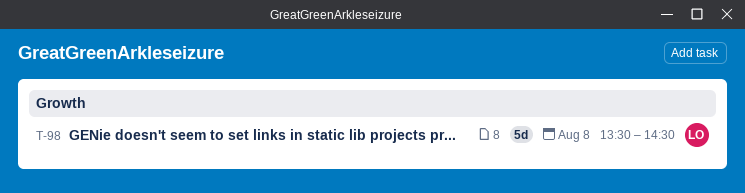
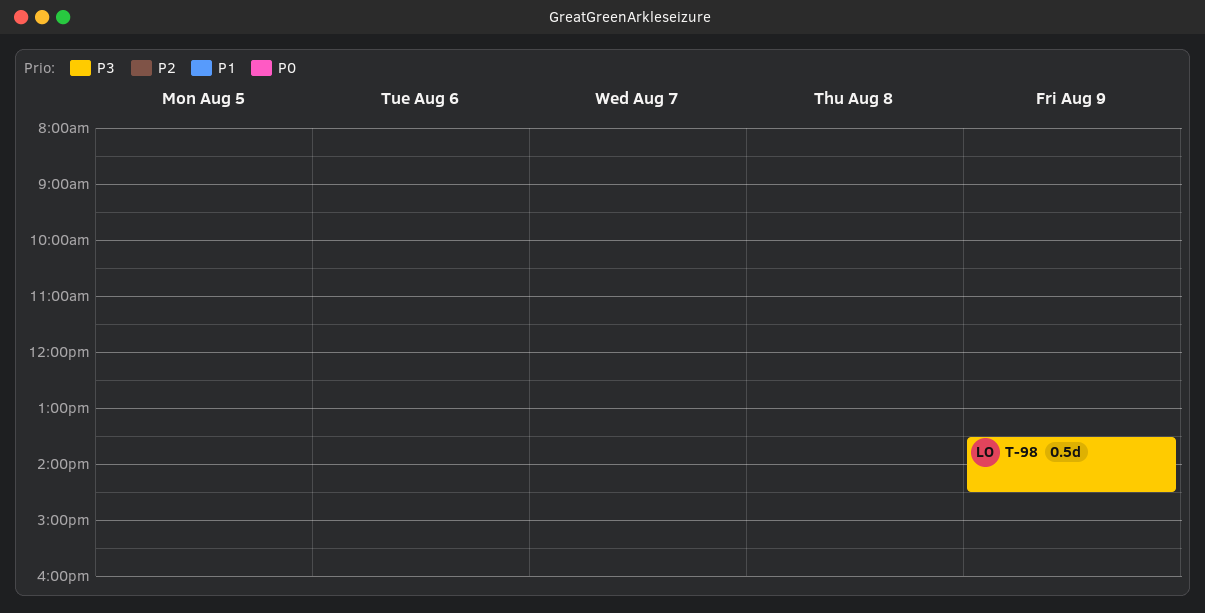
T-98, estimate: 5d -> 0.5d
T-98, day: Aug 8 -> Aug 9

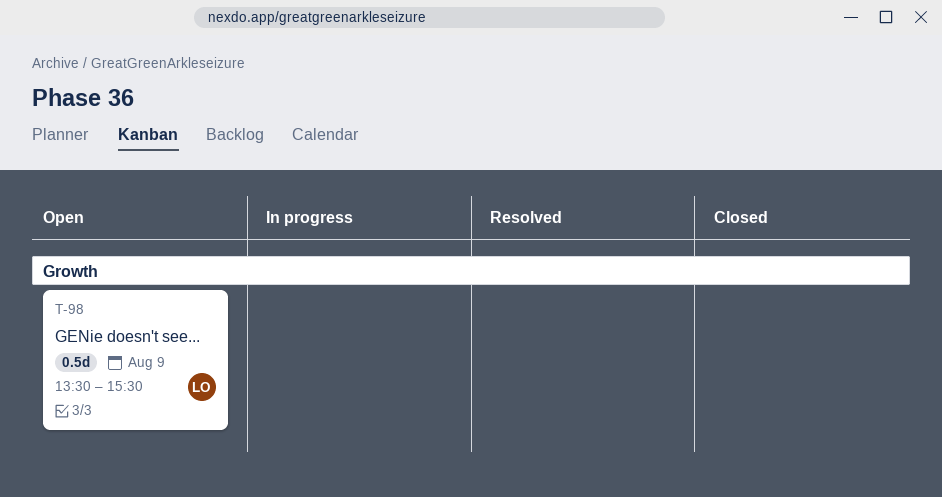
T-98, ends: 14:30 -> 15:30

